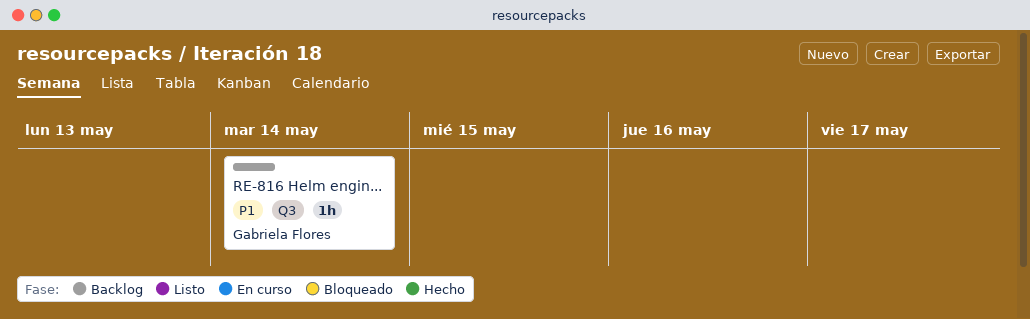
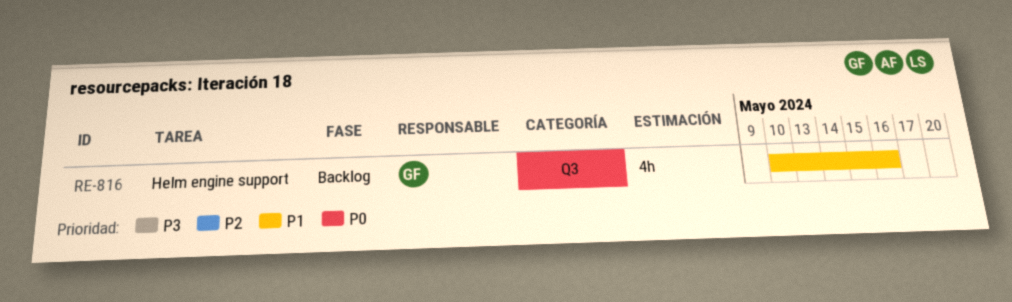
RE-816, estimate: 1h -> 4h
RE-816, due: May 14 -> May 16

